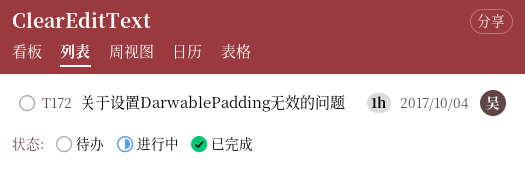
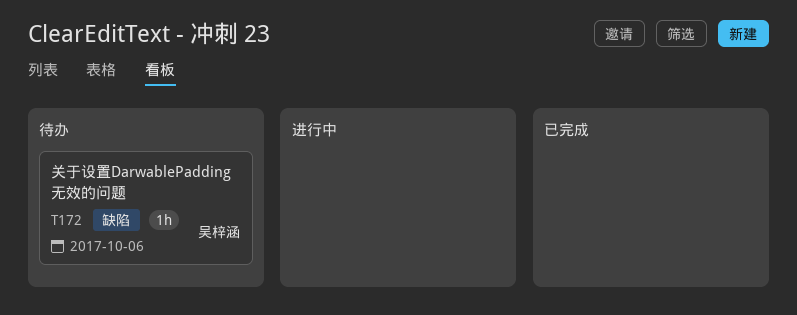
T172, due: Oct 4 -> Oct 6

